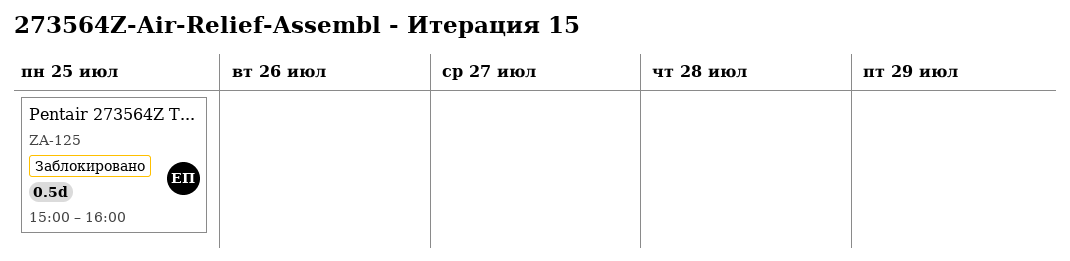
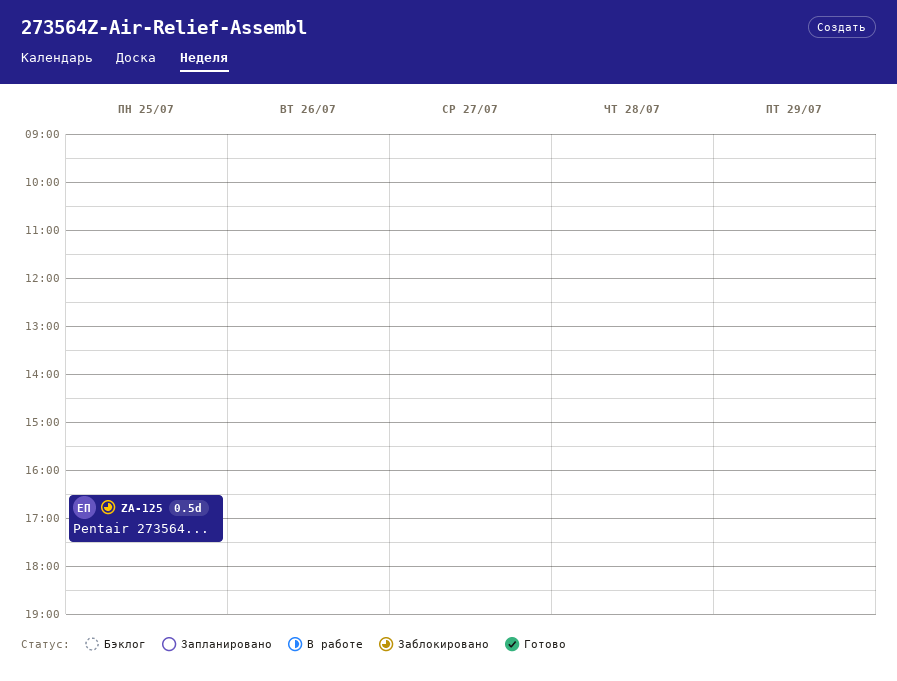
ZA-125, begins: 15:00 -> 16:30
ZA-125, ends: 16:00 -> 17:30

